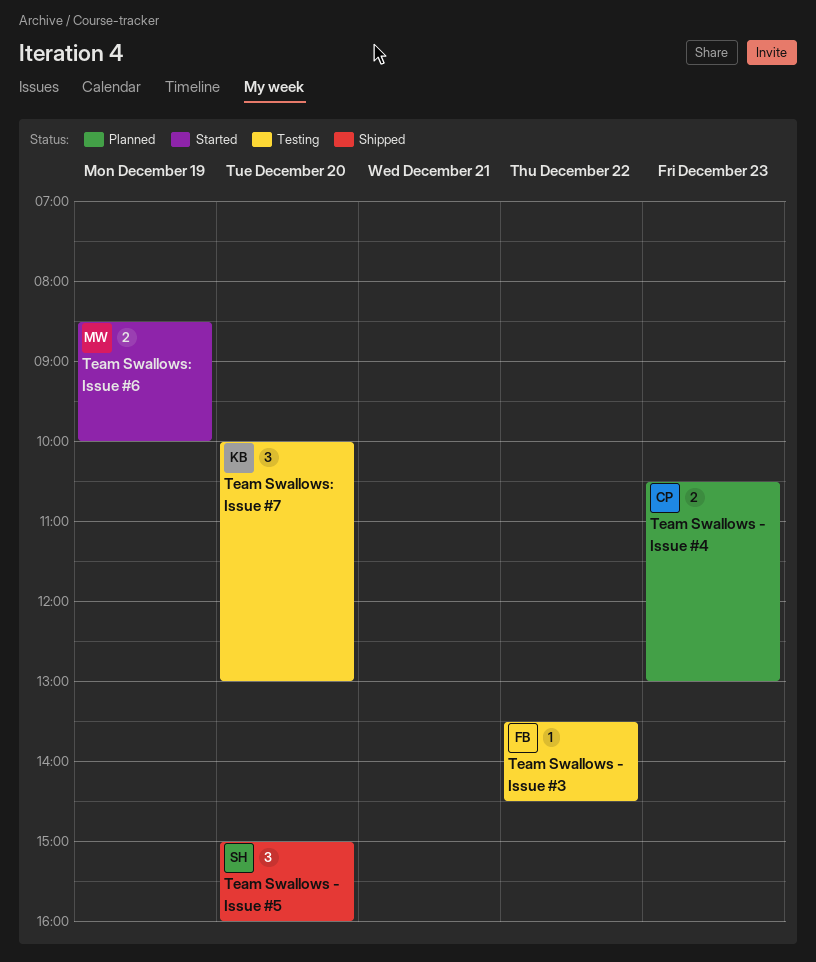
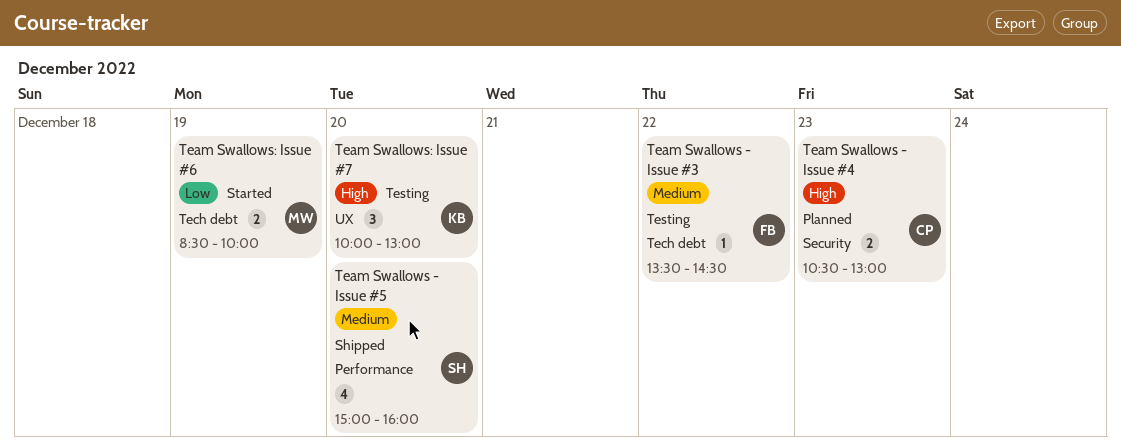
Team Swallows - Issue #5, estimate: 3 -> 4

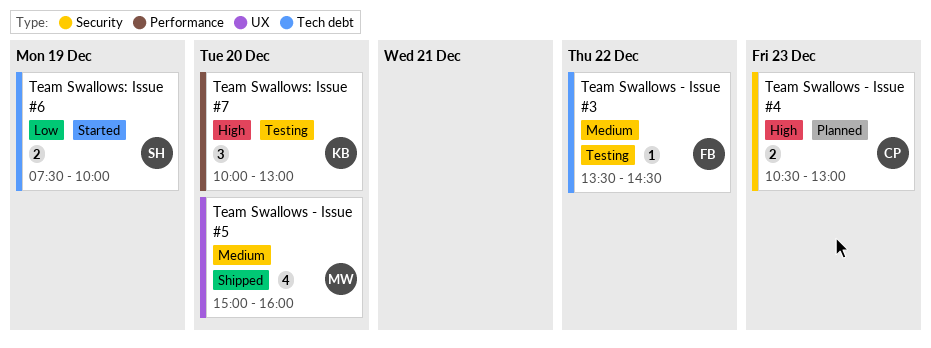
Team Swallows - Issue #5, owner: SH -> MW
Team Swallows - Issue #5, label: Performance -> UX
Team Swallows: Issue #6, owner: MW -> SH
Team Swallows: Issue #6, begins: 08:30 -> 07:30
Team Swallows: Issue #7, label: UX -> Performance

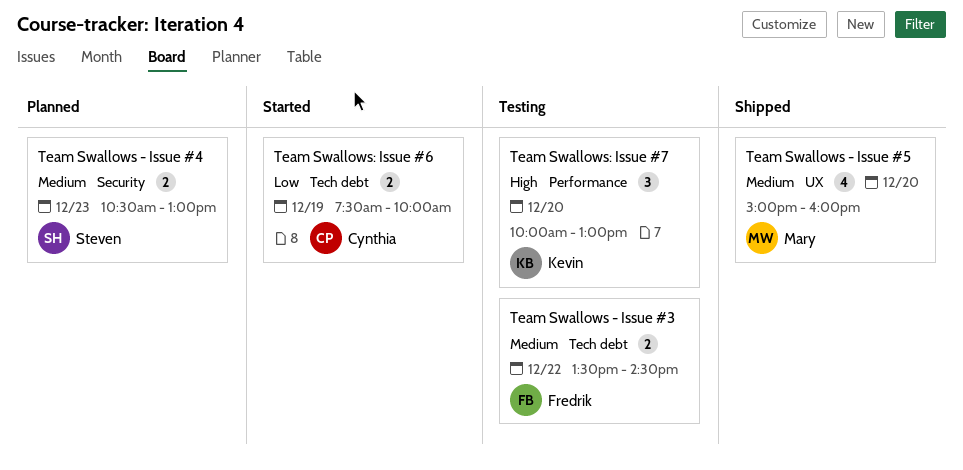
Team Swallows - Issue #3, estimate: 1 -> 2
Team Swallows - Issue #4, owner: Cynthia -> Steven
Team Swallows - Issue #4, priority: High -> Medium
Team Swallows: Issue #6, owner: Steven -> Cynthia

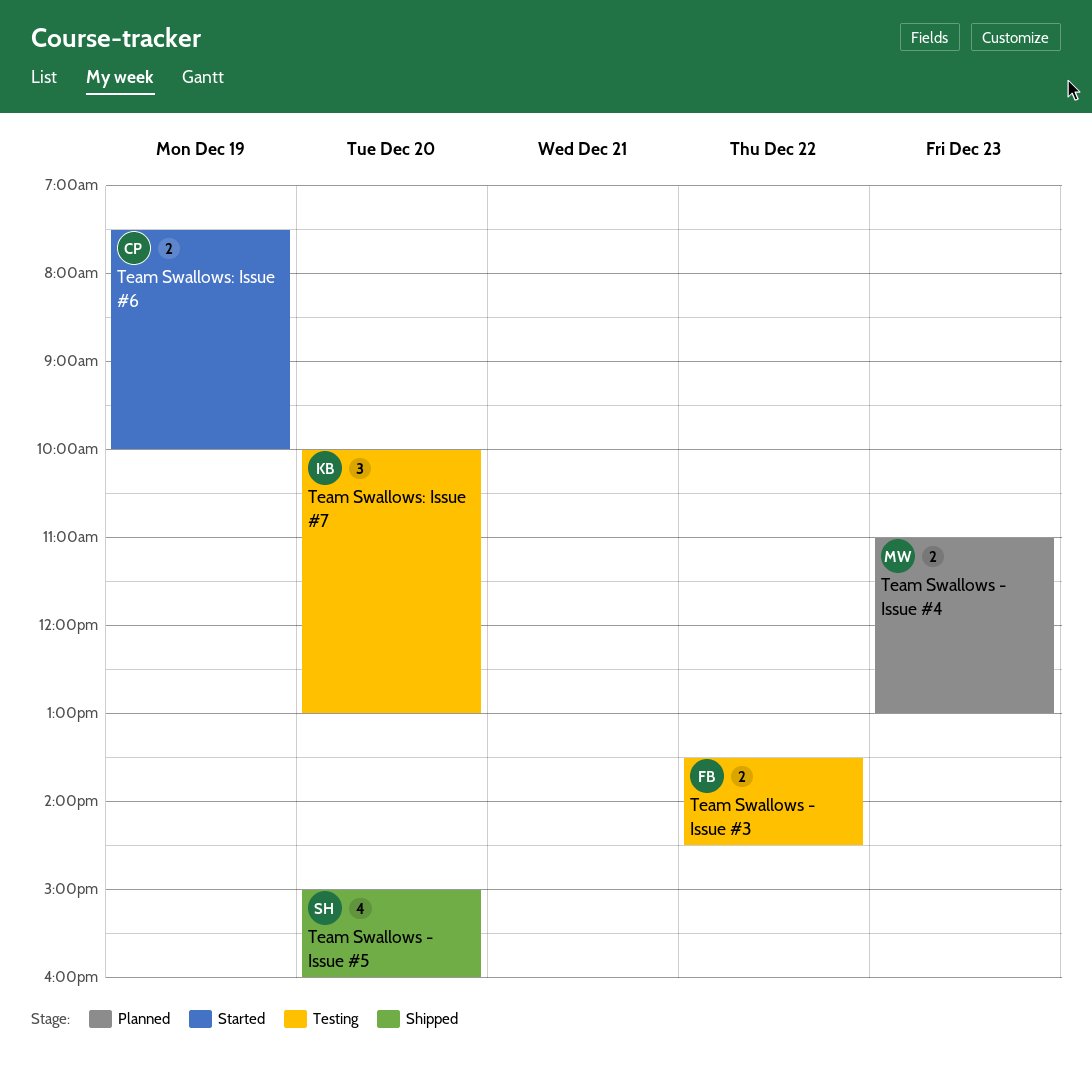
Team Swallows - Issue #4, owner: Steven -> Mary
Team Swallows - Issue #4, begins: 10:30 -> 11:00
Team Swallows - Issue #5, owner: Mary -> Steven

